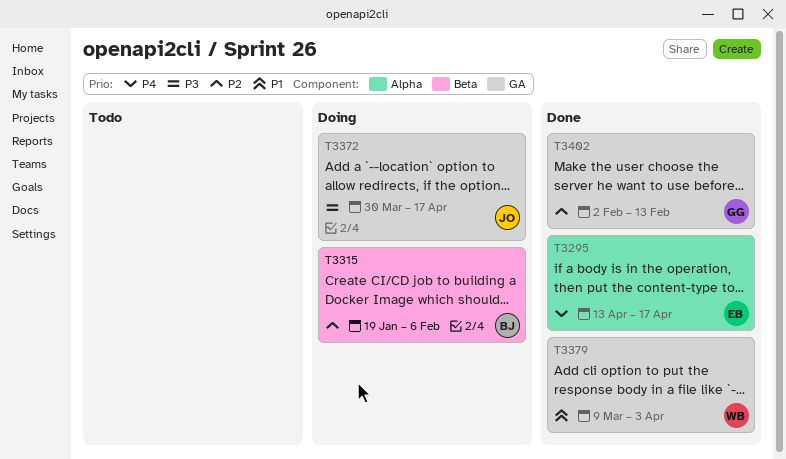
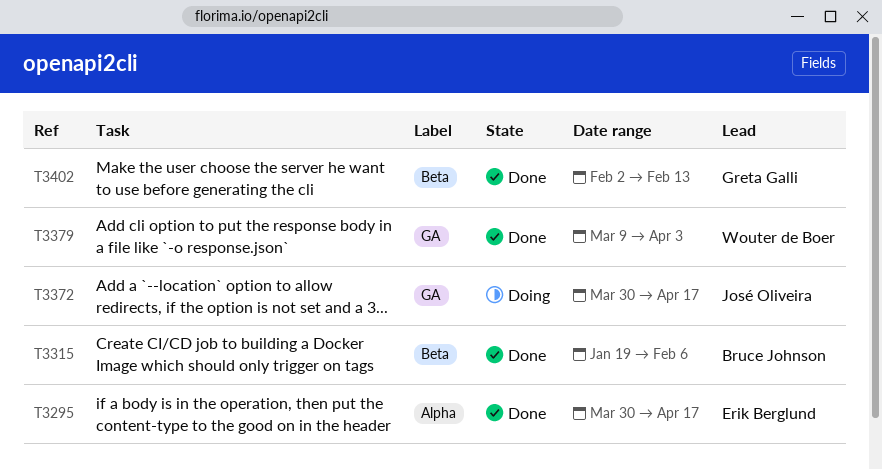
T3295, start: Apr 13 -> Mar 30
T3315, status: Doing -> Done
T3402, label: GA -> Beta

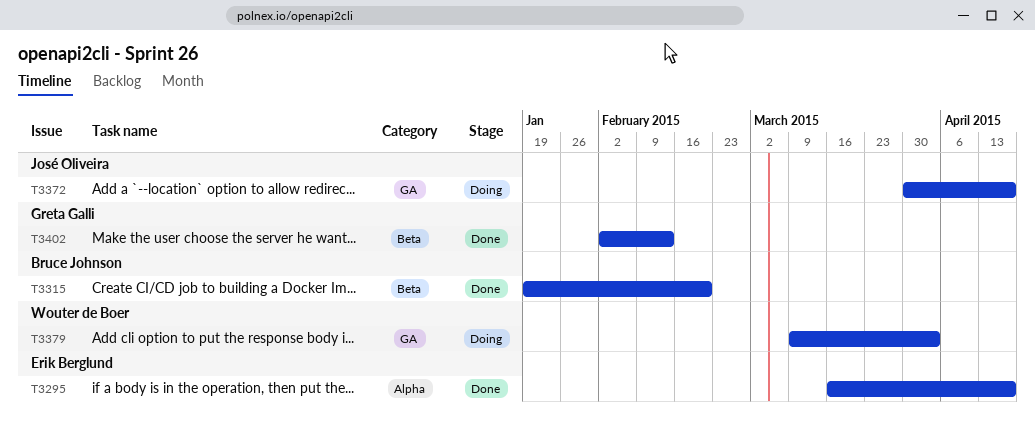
T3295, start: Mar 30 -> Mar 16
T3315, due: Feb 6 -> Feb 20
T3379, status: Done -> Doing

